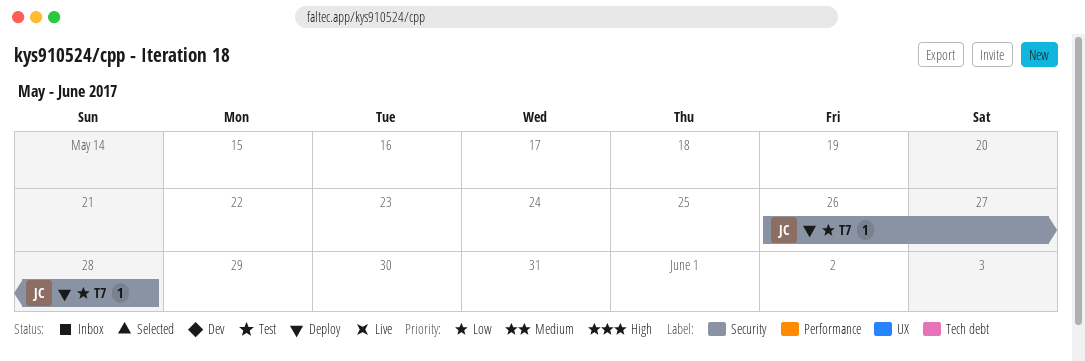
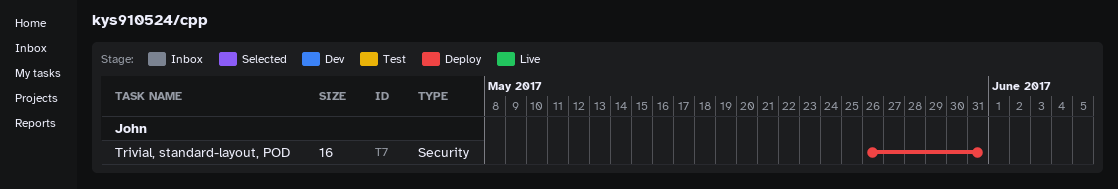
T7, estimate: 1 -> 16
T7, due: May 28 -> May 31

